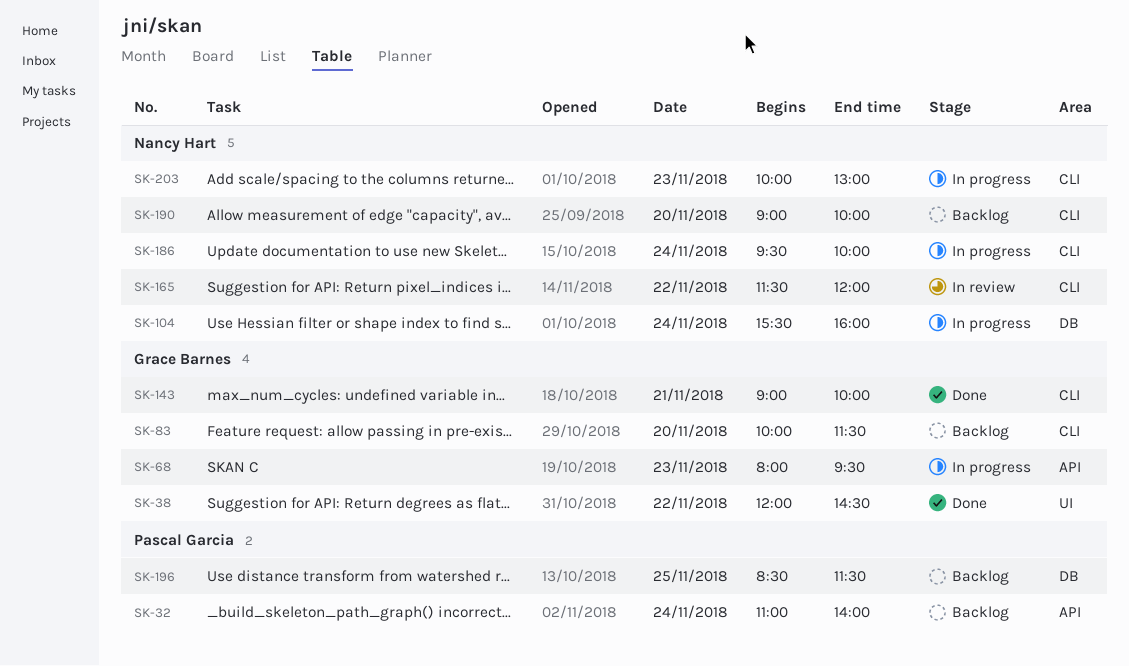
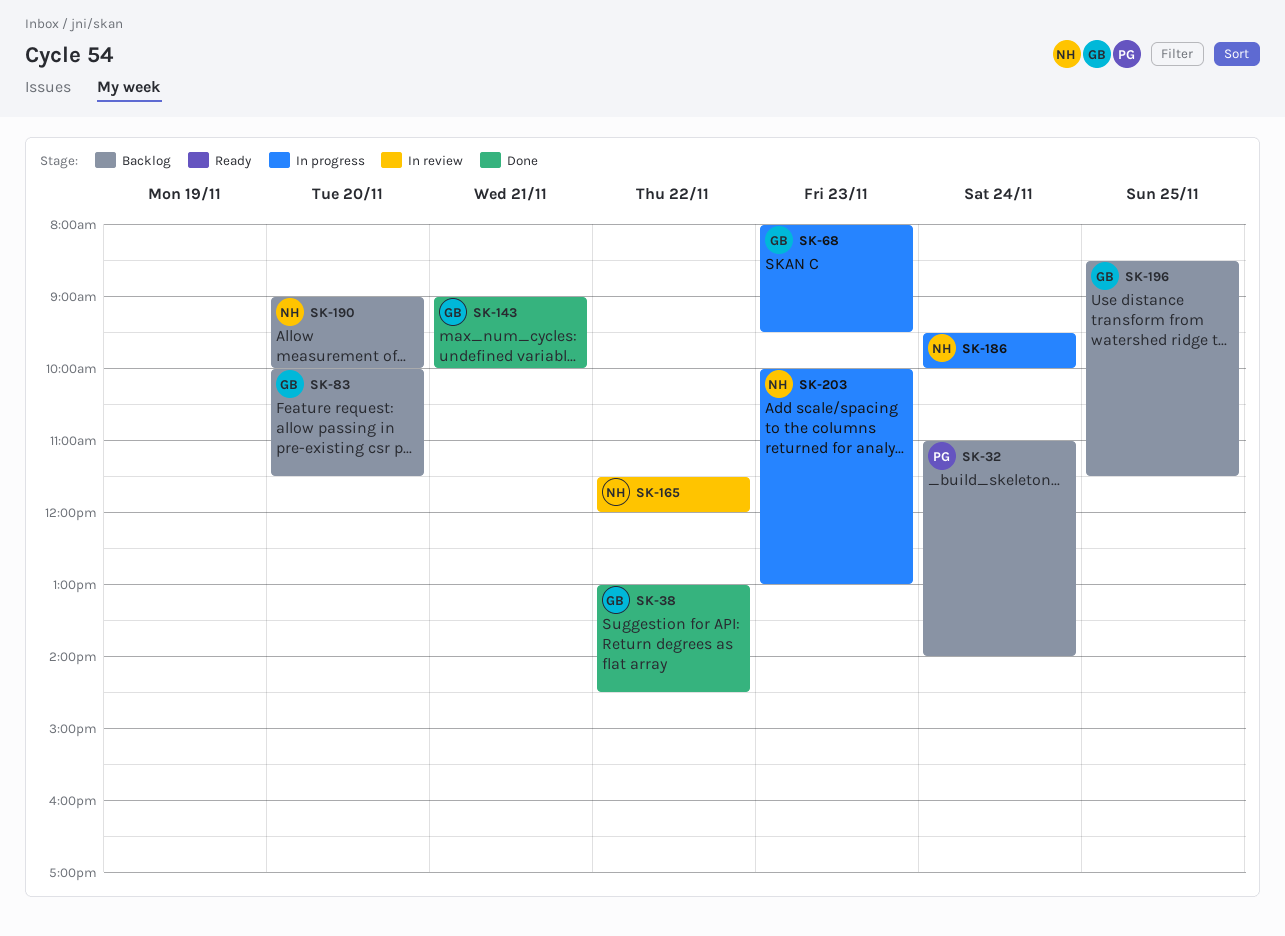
SK-38, begins: 12:00 -> 13:00
SK-104: present -> none
SK-196, owner: Pascal Garcia -> Grace Barnes

